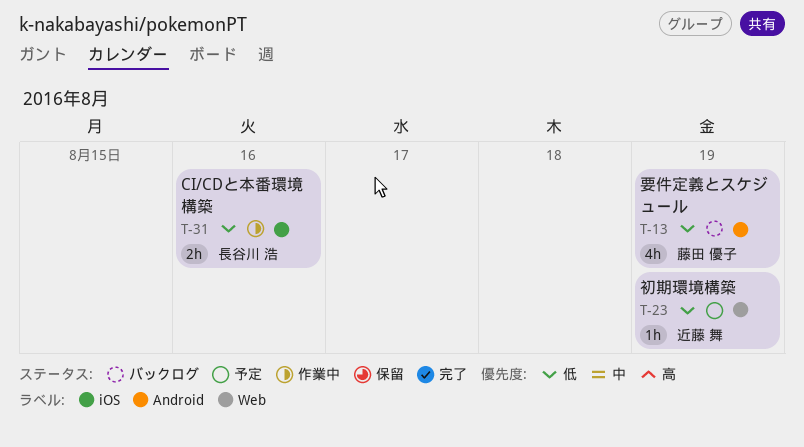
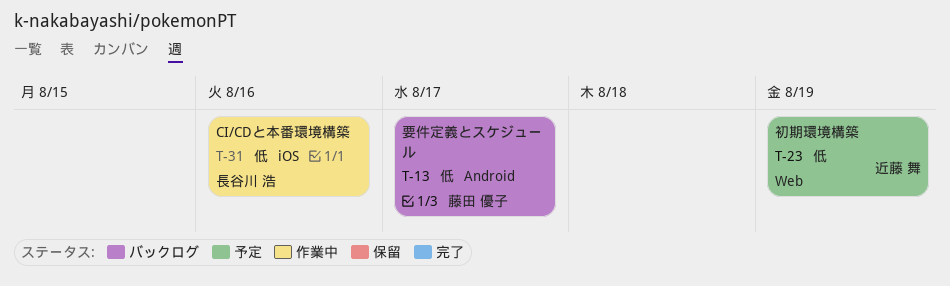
T-13, due: Aug 19 -> Aug 17

